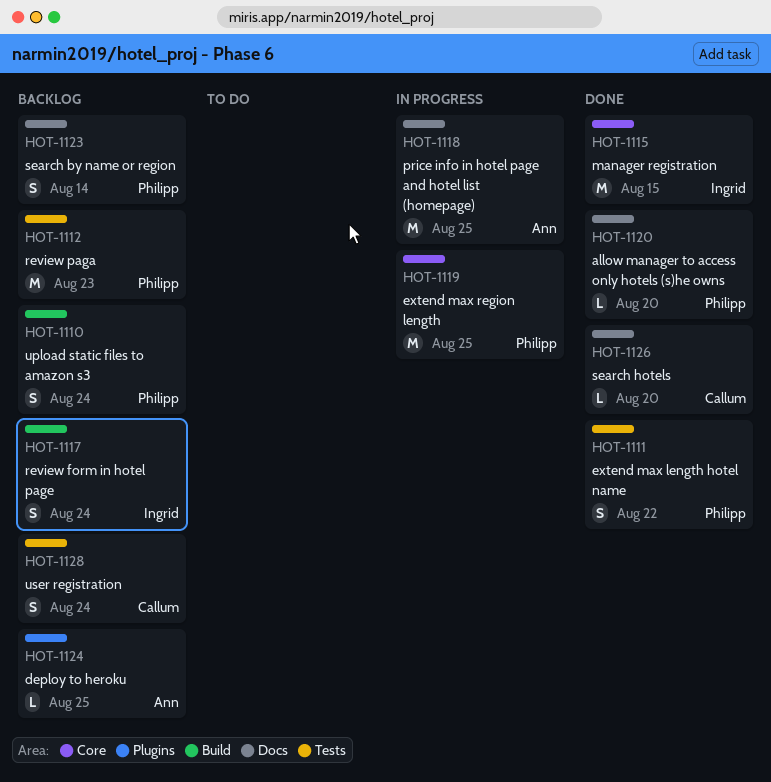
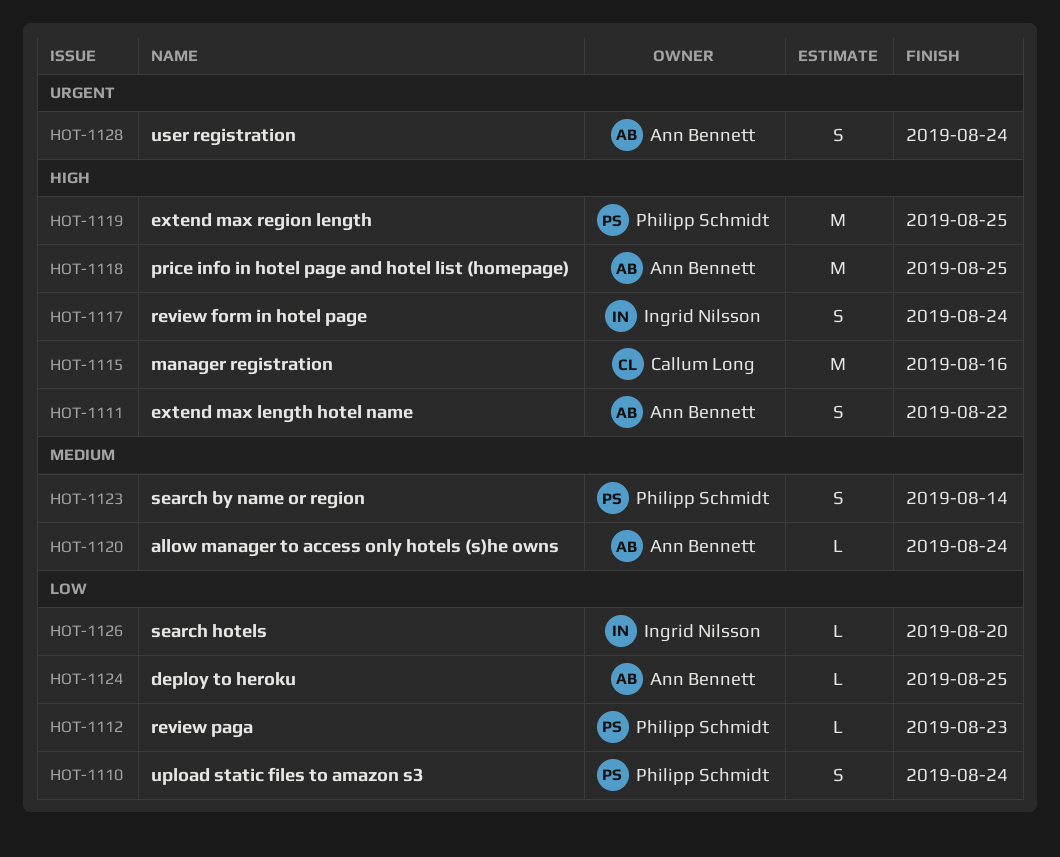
HOT-1111, owner: Philipp Schmidt -> Ann Bennett
HOT-1112, estimate: M -> L
HOT-1115, owner: Ingrid Nilsson -> Callum Long
HOT-1115, due: Aug 15 -> Aug 16
HOT-1120, owner: Philipp Schmidt -> Ann Bennett
HOT-1120, due: Aug 20 -> Aug 24
HOT-1126, owner: Callum Long -> Ingrid Nilsson
HOT-1128, owner: Callum Long -> Ann Bennett

